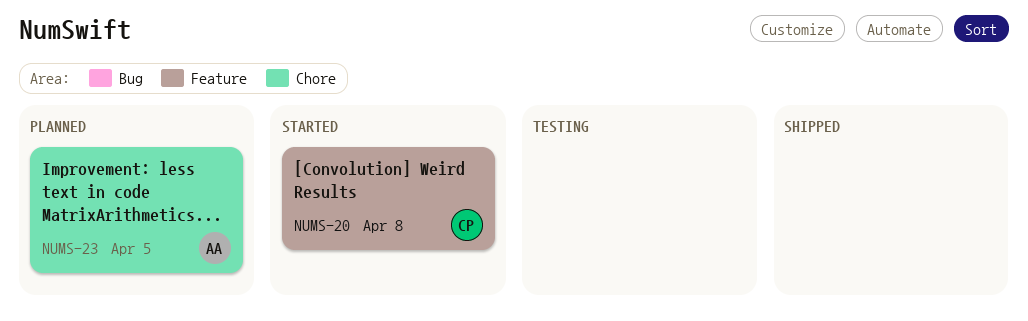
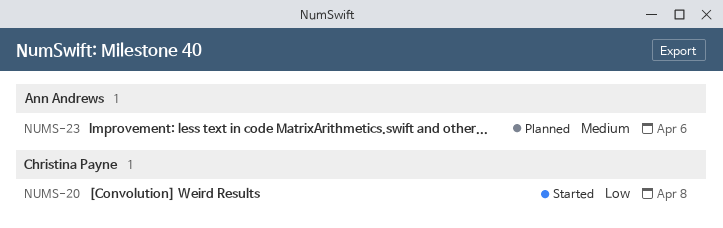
NUMS-23, due: Apr 5 -> Apr 6

